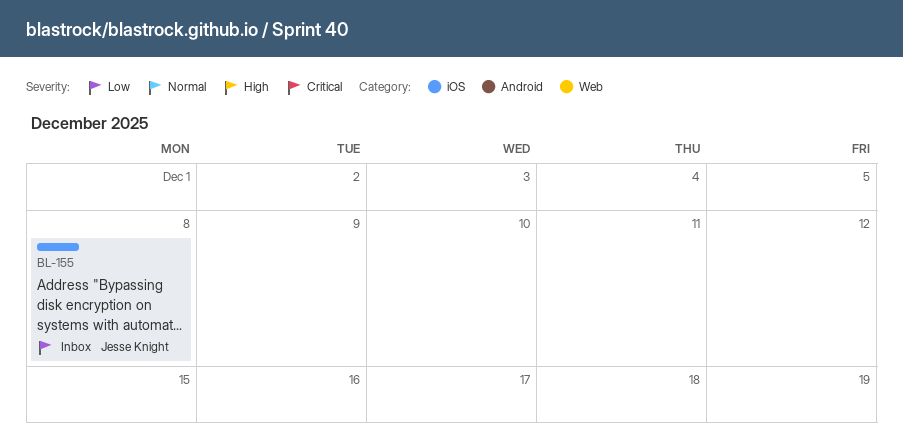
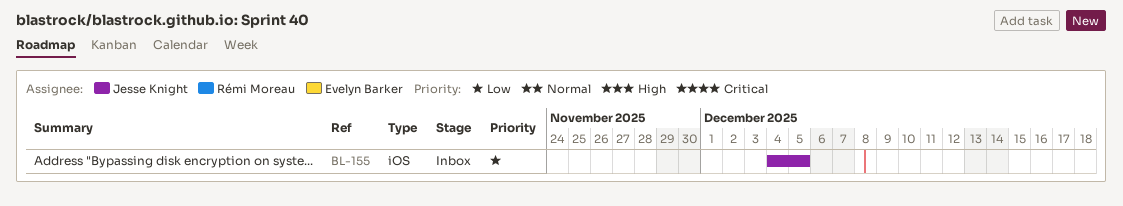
BL-155, due: Dec 8 -> Dec 5

